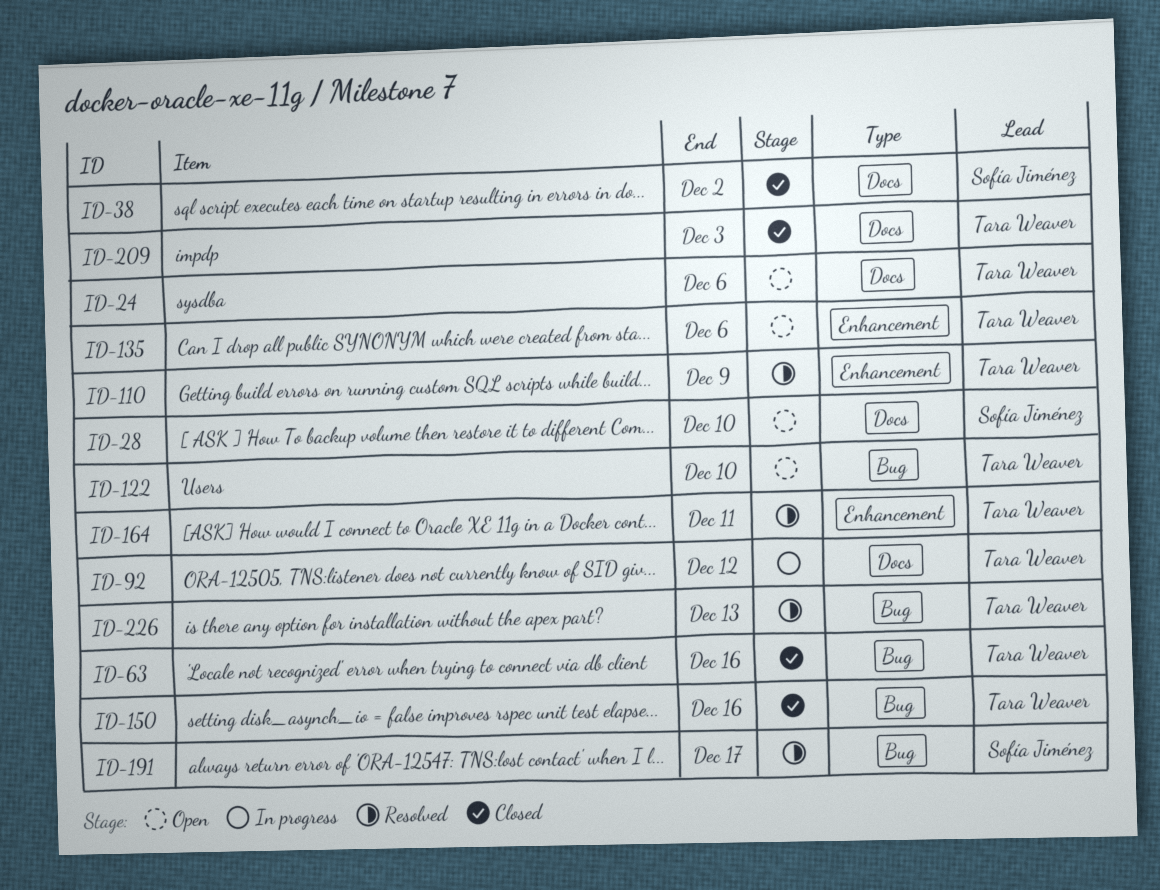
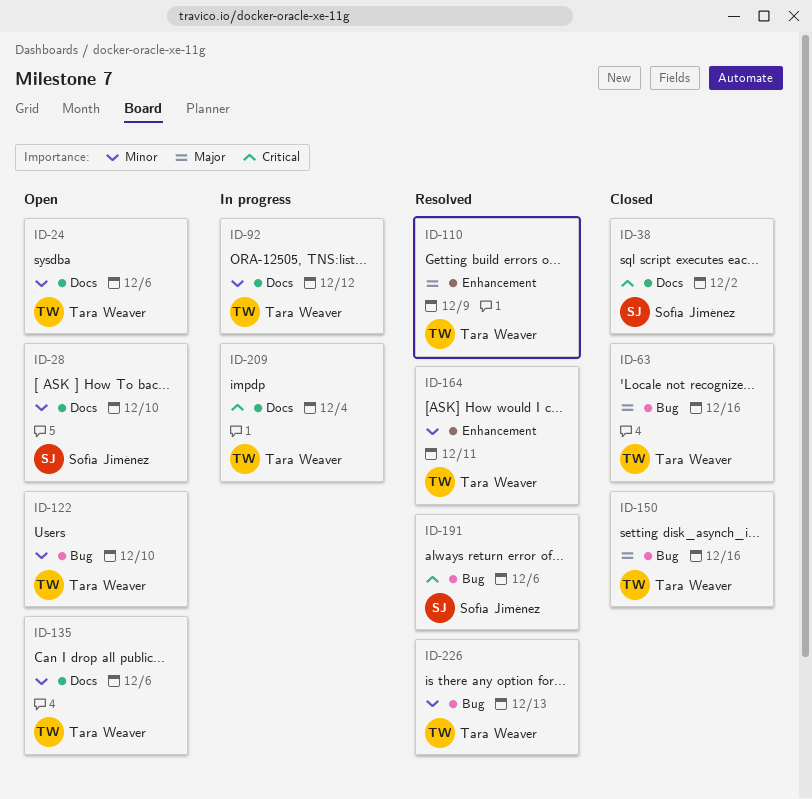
ID-135, label: Enhancement -> Docs
ID-191, due: Dec 17 -> Dec 6
ID-209, status: Closed -> In progress
ID-209, due: Dec 3 -> Dec 4

